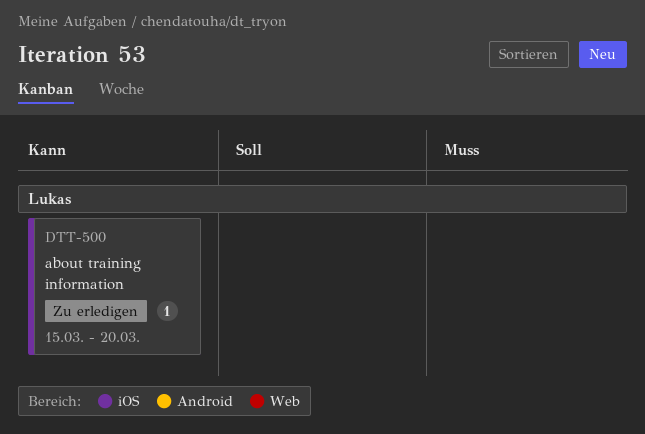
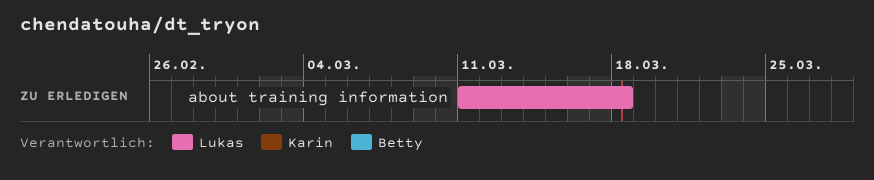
about training information, start: Mar 15 -> Mar 11
about training information, due: Mar 20 -> Mar 18

